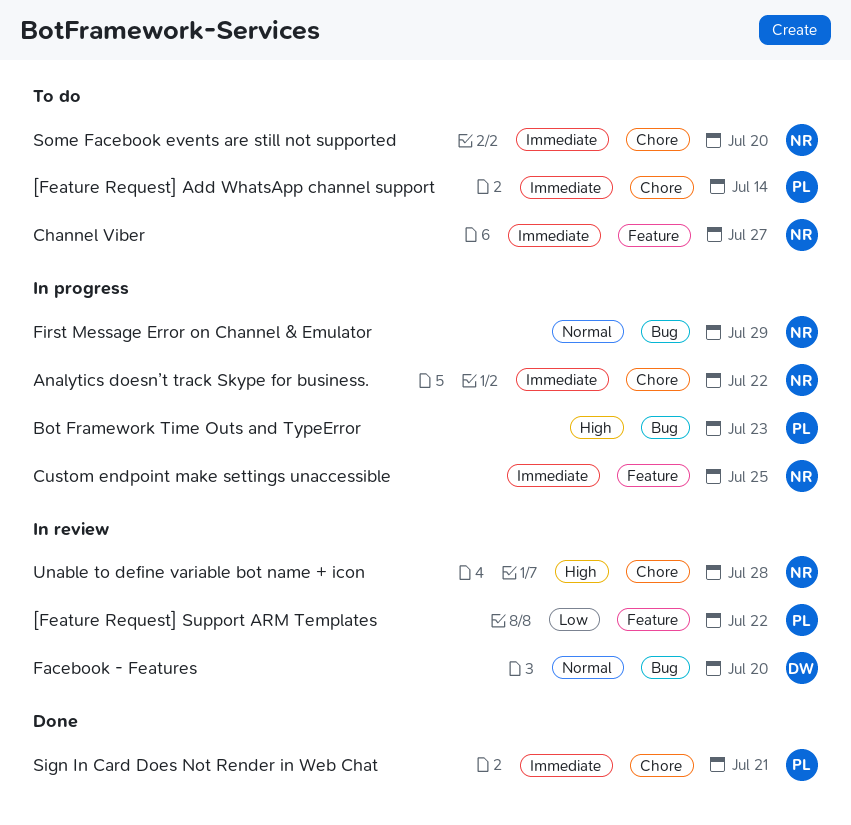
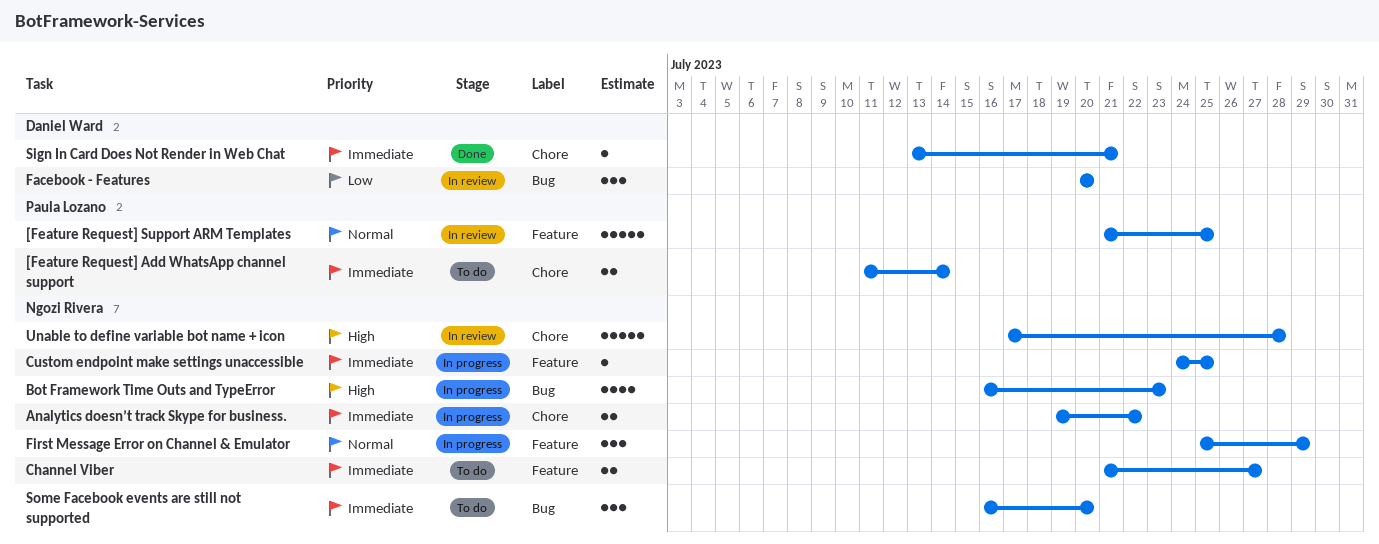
[Feature Request] Support ARM Templates, priority: Low -> Normal
[Feature Request] Support ARM Templates, due: Jul 22 -> Jul 25
Bot Framework Time Outs and TypeError, owner: Paula Lozano -> Ngozi Rivera
Facebook - Features, priority: Normal -> Low
First Message Error on Channel & Emulator, label: Bug -> Feature
Sign In Card Does Not Render in Web Chat, owner: Paula Lozano -> Daniel Ward
Some Facebook events are still not supported, label: Chore -> Bug

